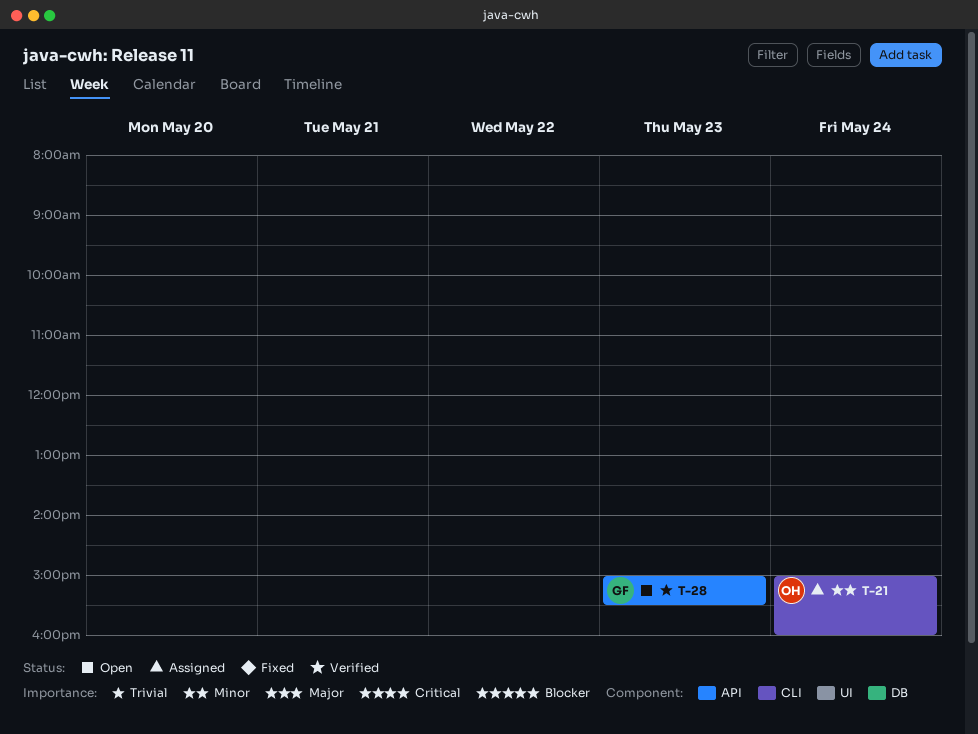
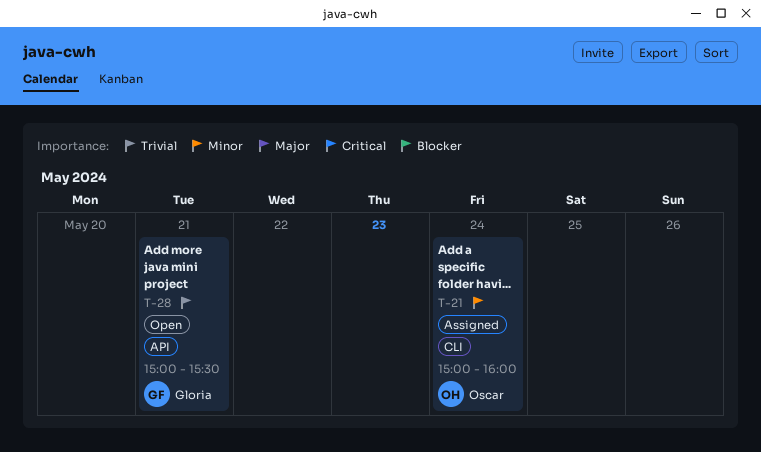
T-28, day: May 23 -> May 21

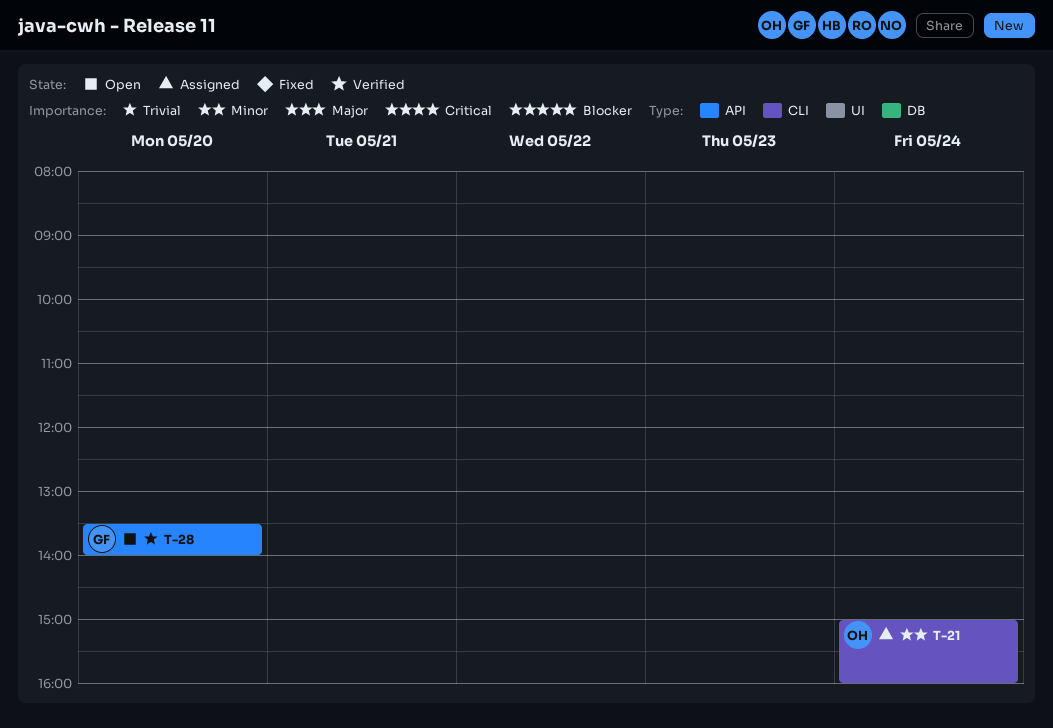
T-28, day: May 21 -> May 20
T-28, begins: 15:00 -> 13:30
T-28, ends: 15:30 -> 14:00

